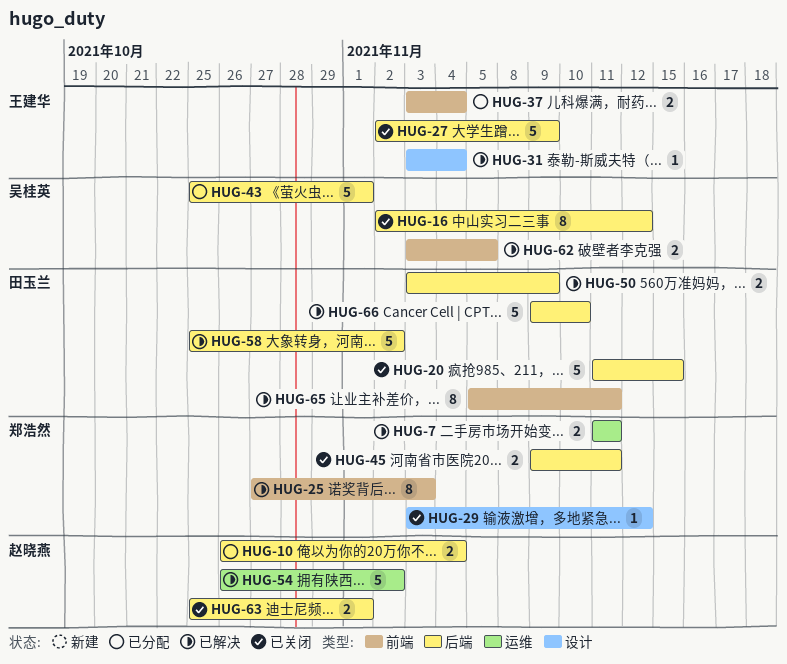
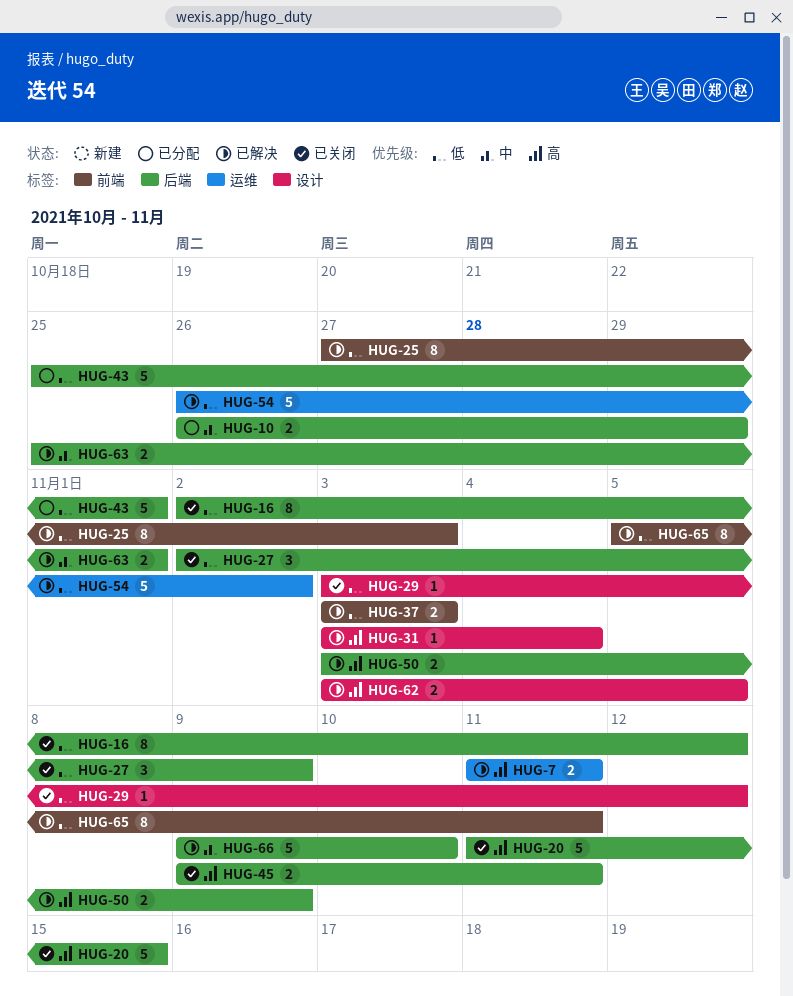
HUG-10, due: Nov 4 -> Oct 29
HUG-27, estimate: 5 -> 3
HUG-37, status: 已分配 -> 已解决
HUG-37, due: Nov 4 -> Nov 3
HUG-58: present -> none
HUG-62, label: 前端 -> 设计
HUG-63, status: 已关闭 -> 已解决

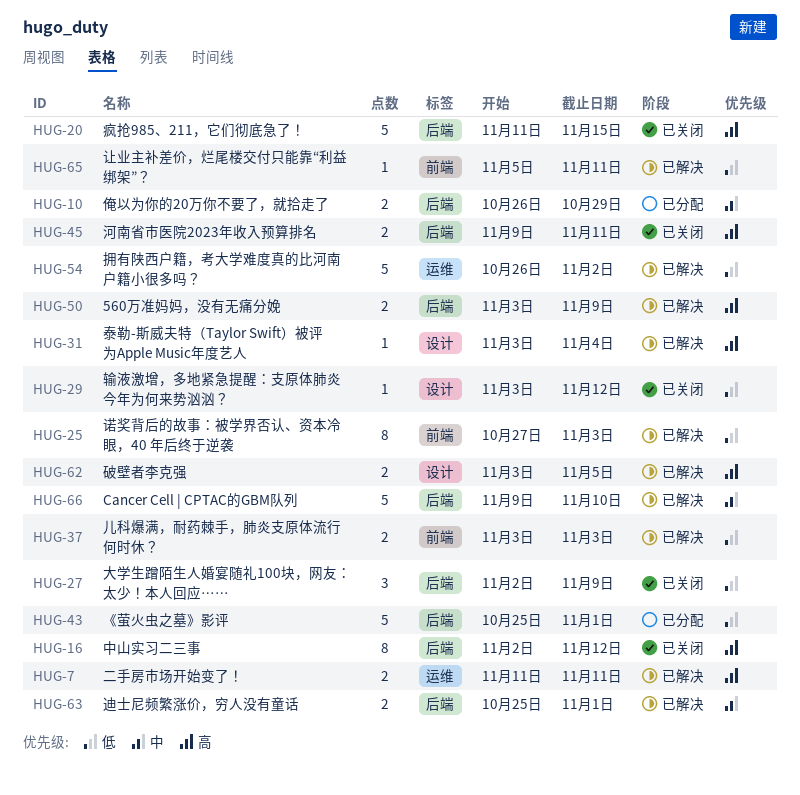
HUG-16, priority: 低 -> 高
HUG-65, estimate: 8 -> 1

